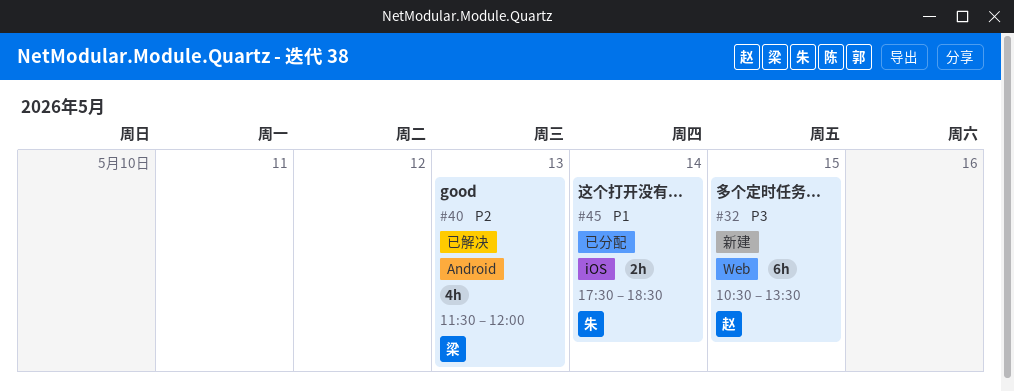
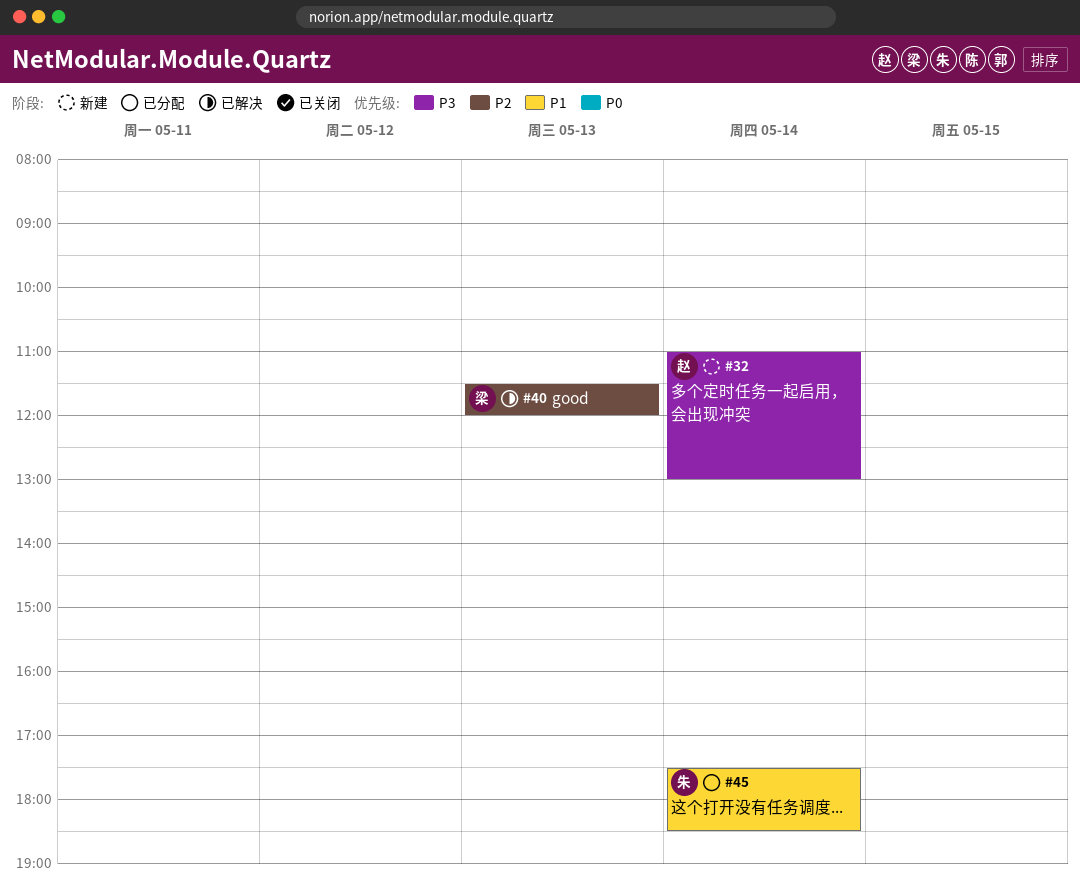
#32, day: May 15 -> May 14
#32, begins: 10:30 -> 11:00
#32, ends: 13:30 -> 13:00

